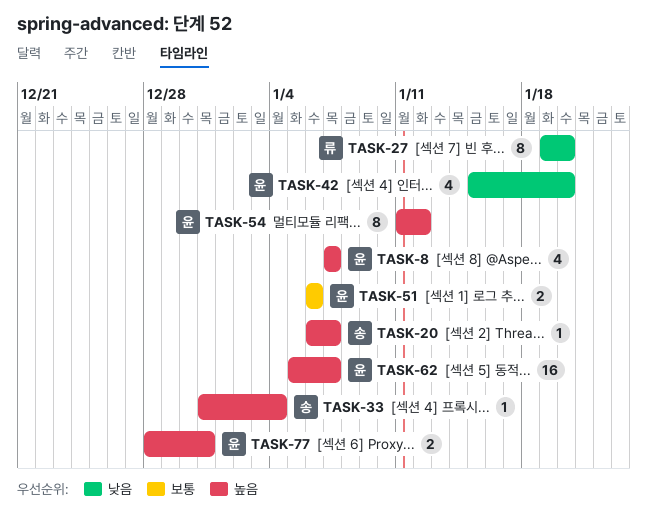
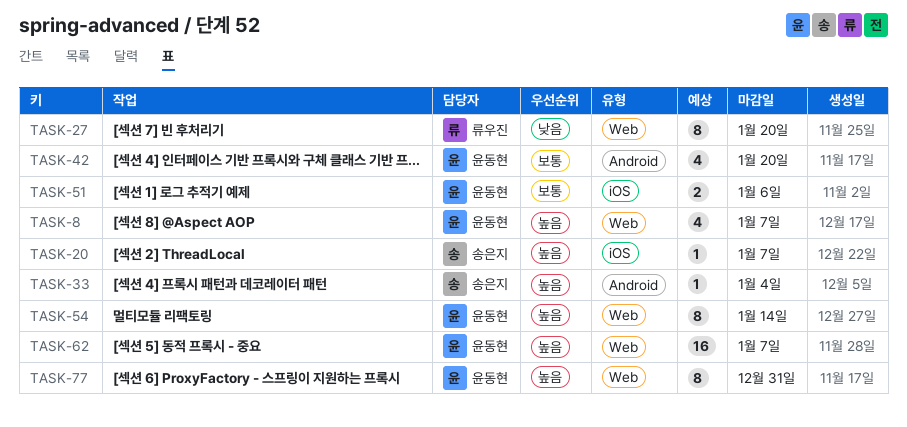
TASK-42, priority: 낮음 -> 보통
TASK-54, due: Jan 12 -> Jan 14
TASK-77, estimate: 2 -> 8

